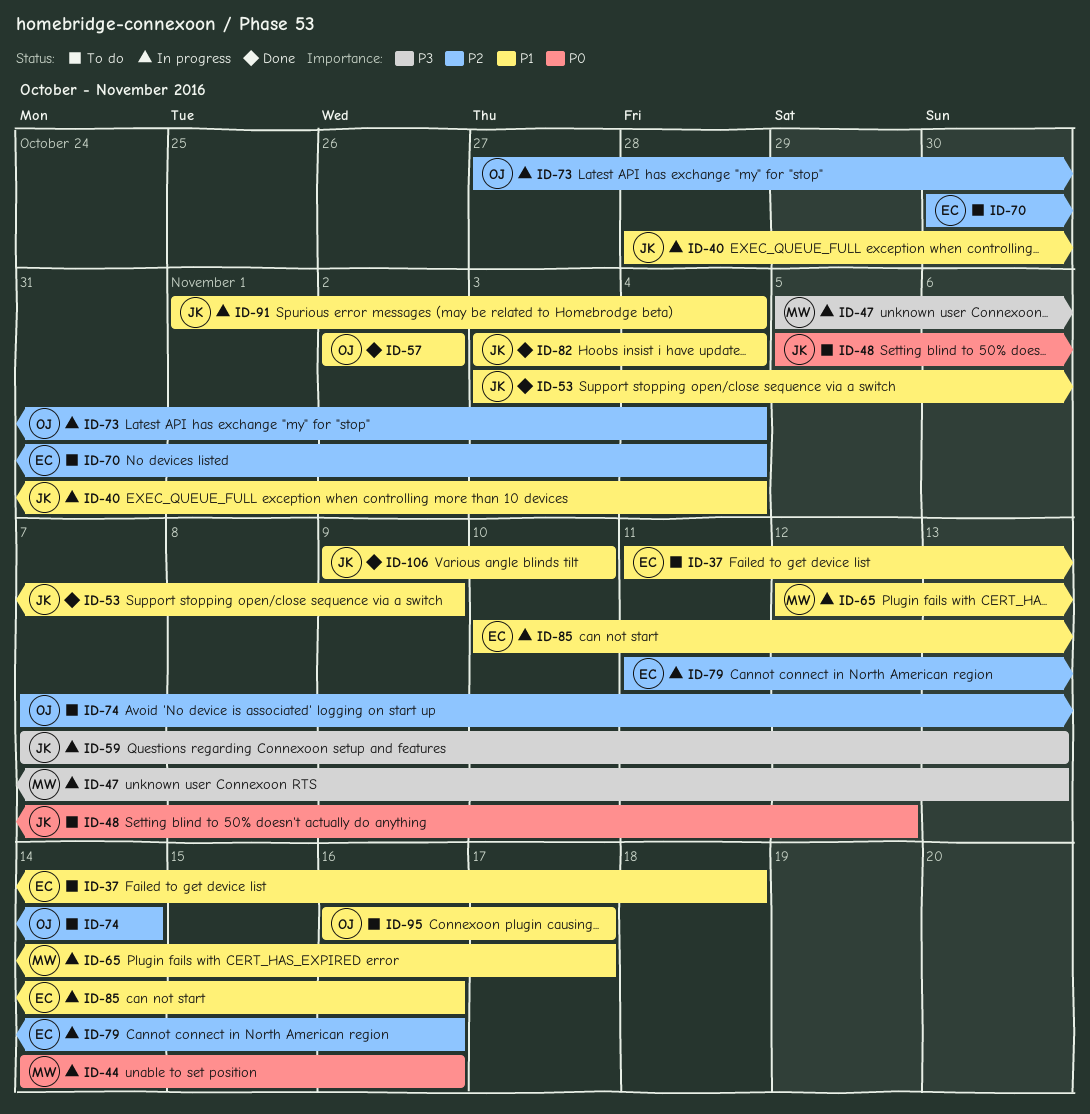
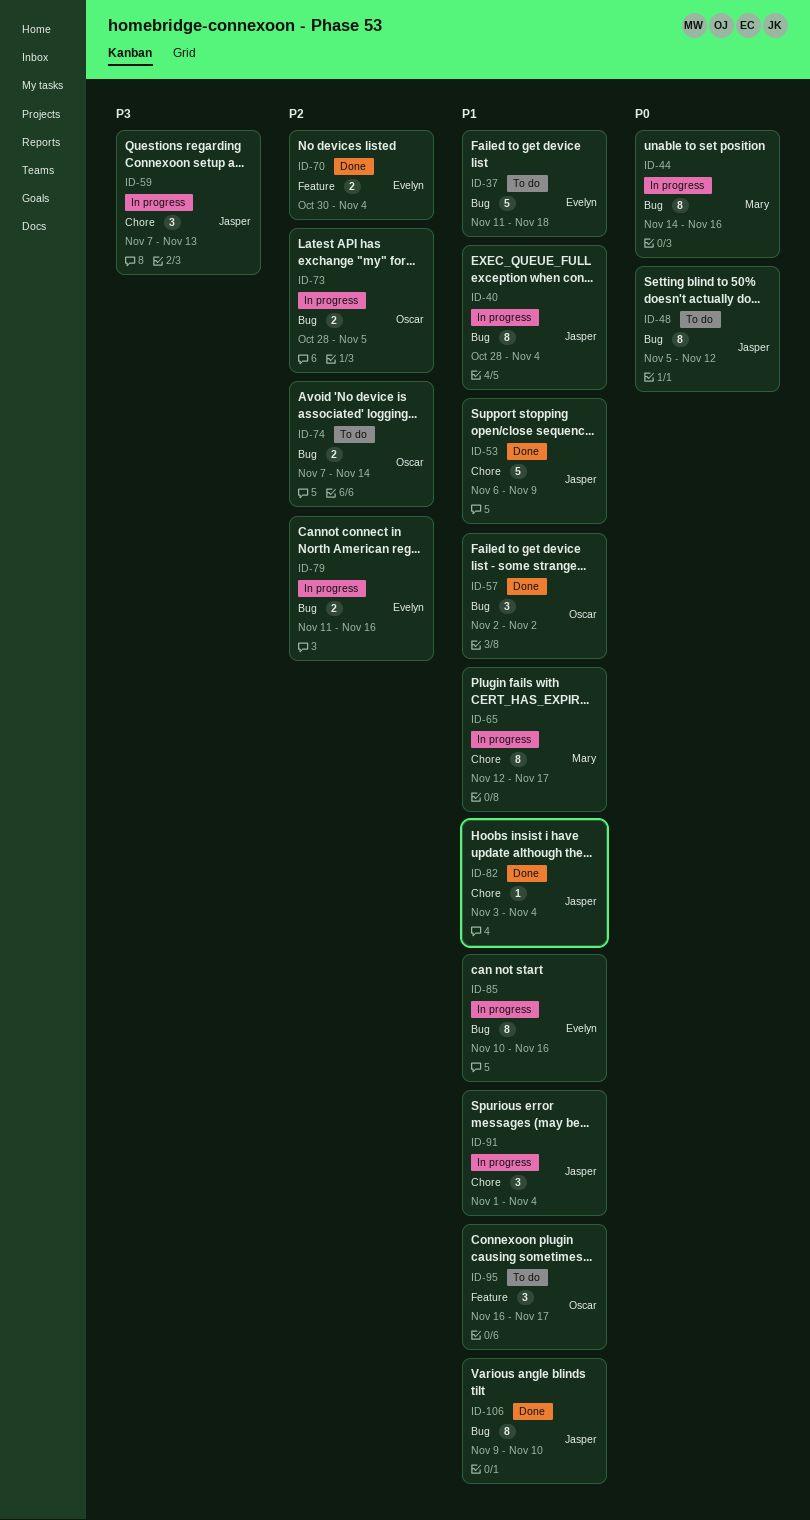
ID-47: present -> none
ID-53, start: Nov 3 -> Nov 6
ID-70, status: To do -> Done
ID-73, start: Oct 27 -> Oct 28
ID-73, due: Nov 4 -> Nov 5

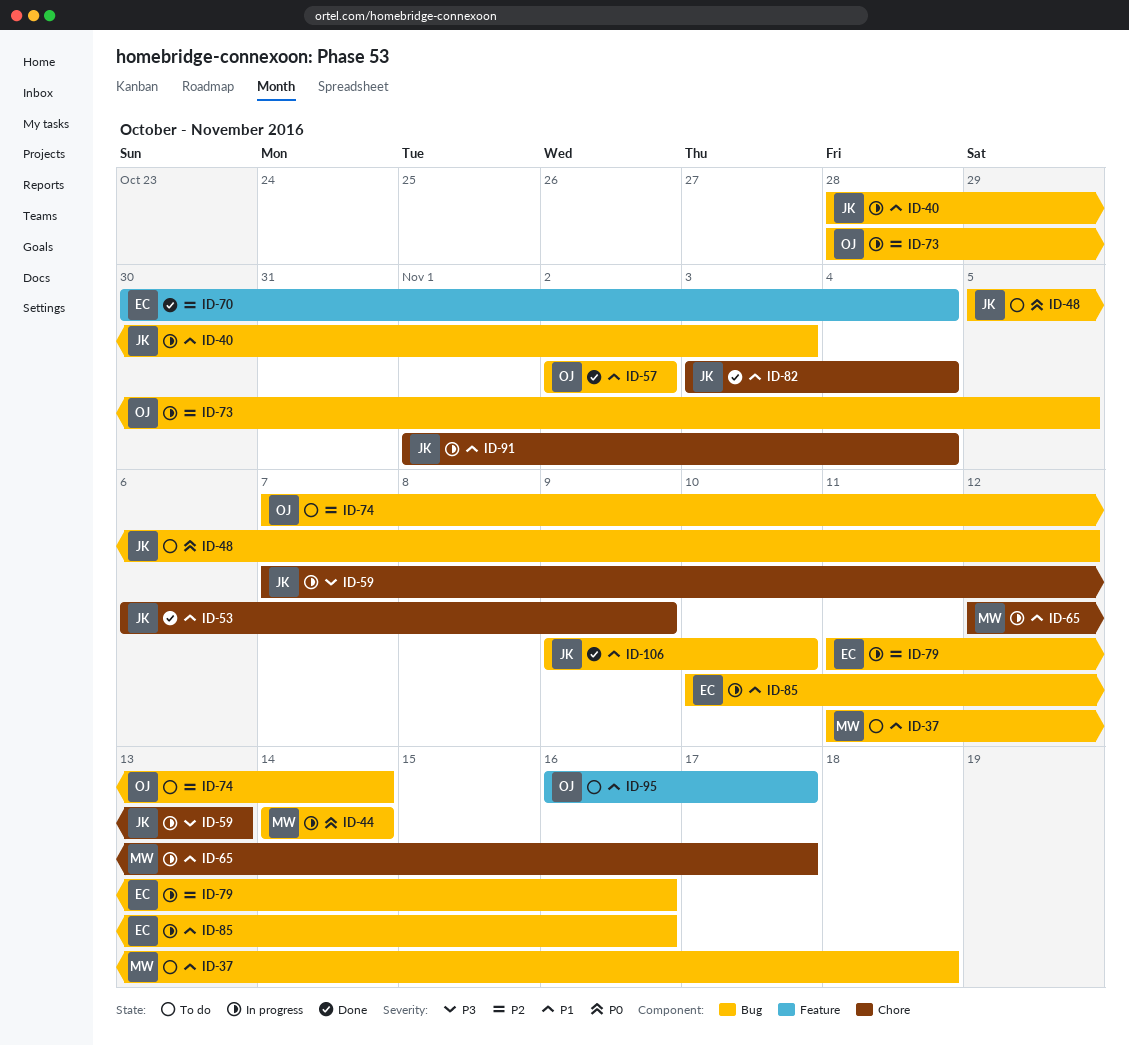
ID-37, owner: Evelyn -> Mary
ID-40, due: Nov 4 -> Nov 3
ID-44, due: Nov 16 -> Nov 14

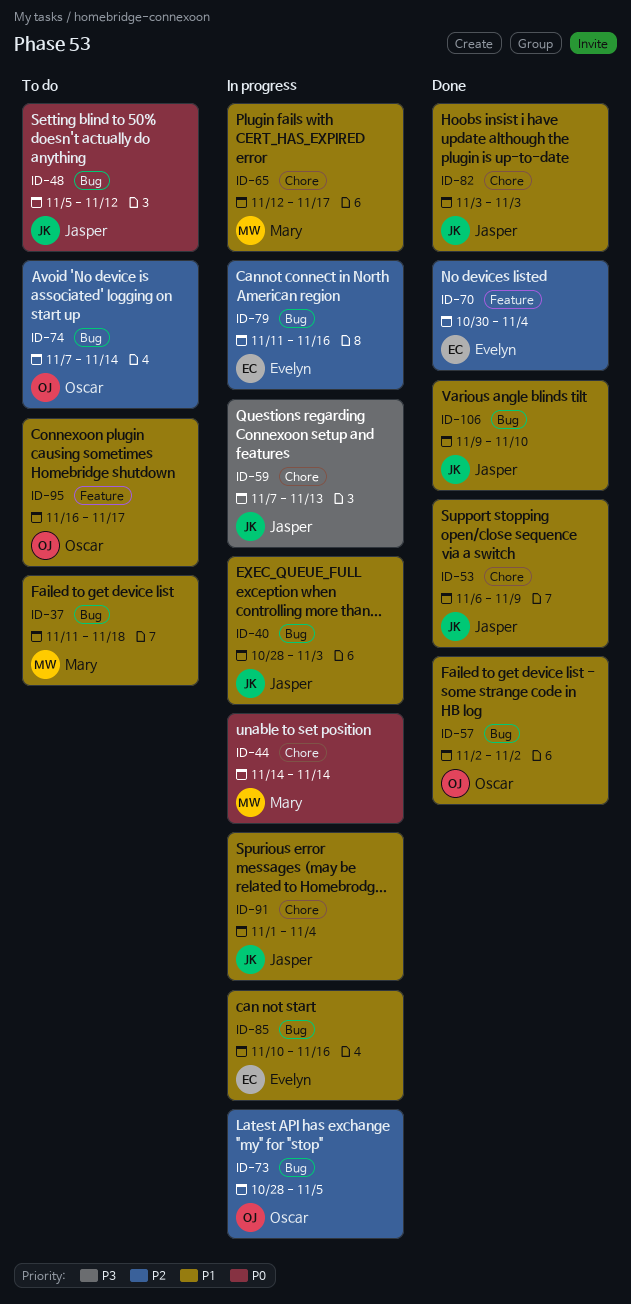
ID-44, label: Bug -> Chore
ID-82, due: Nov 4 -> Nov 3

